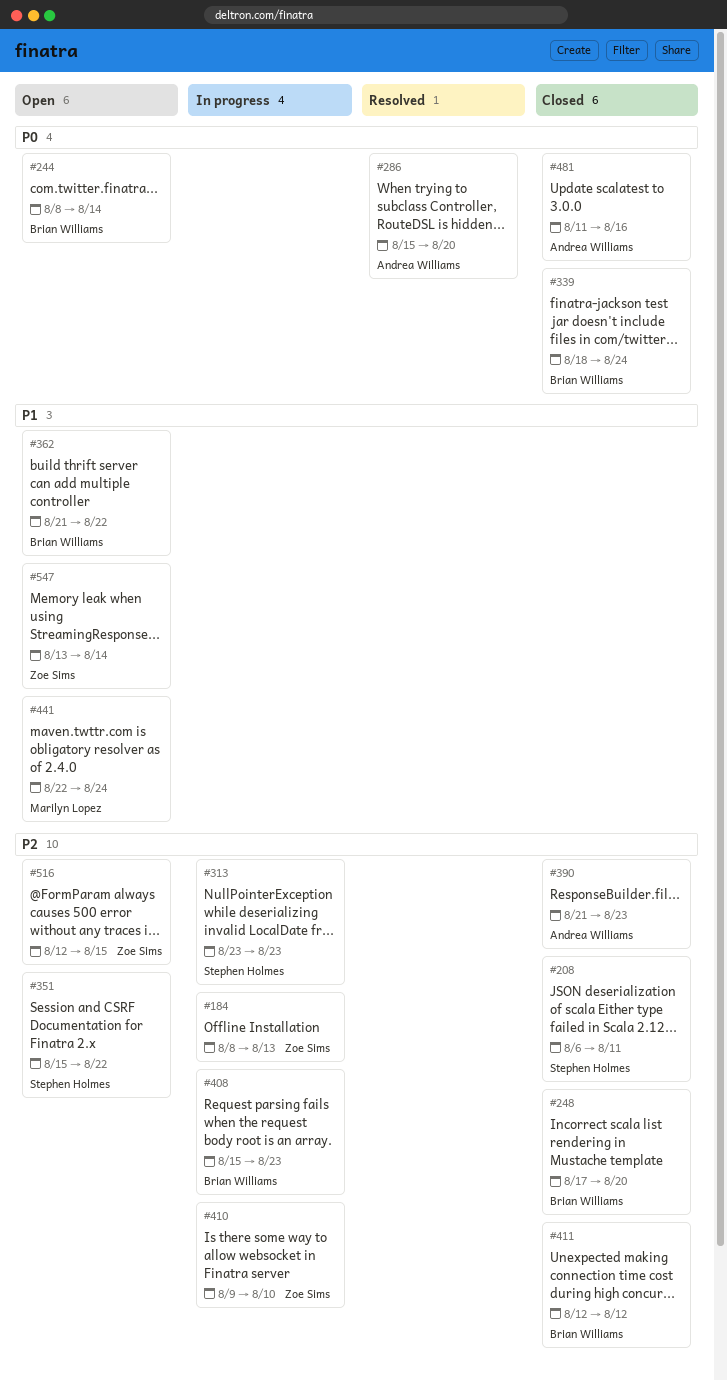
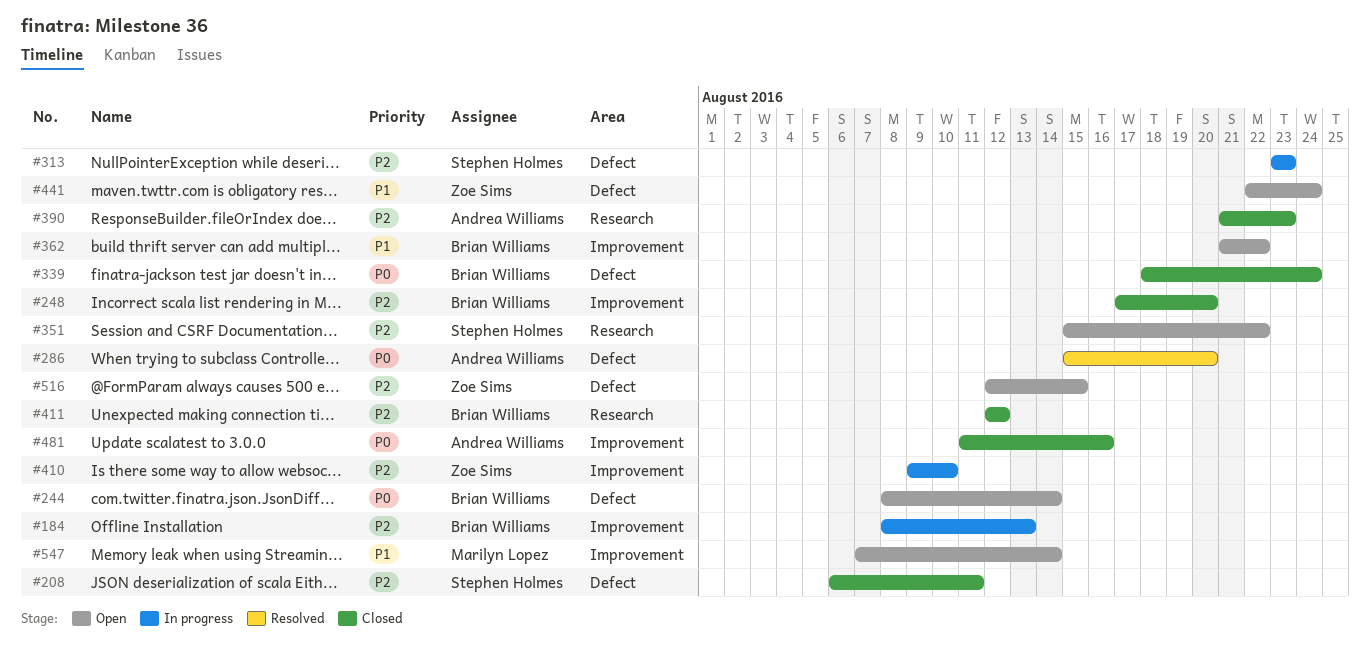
#184, owner: Zoe Sims -> Brian Williams
#408: present -> none
#441, owner: Marilyn Lopez -> Zoe Sims
#547, owner: Zoe Sims -> Marilyn Lopez
#547, start: Aug 13 -> Aug 7

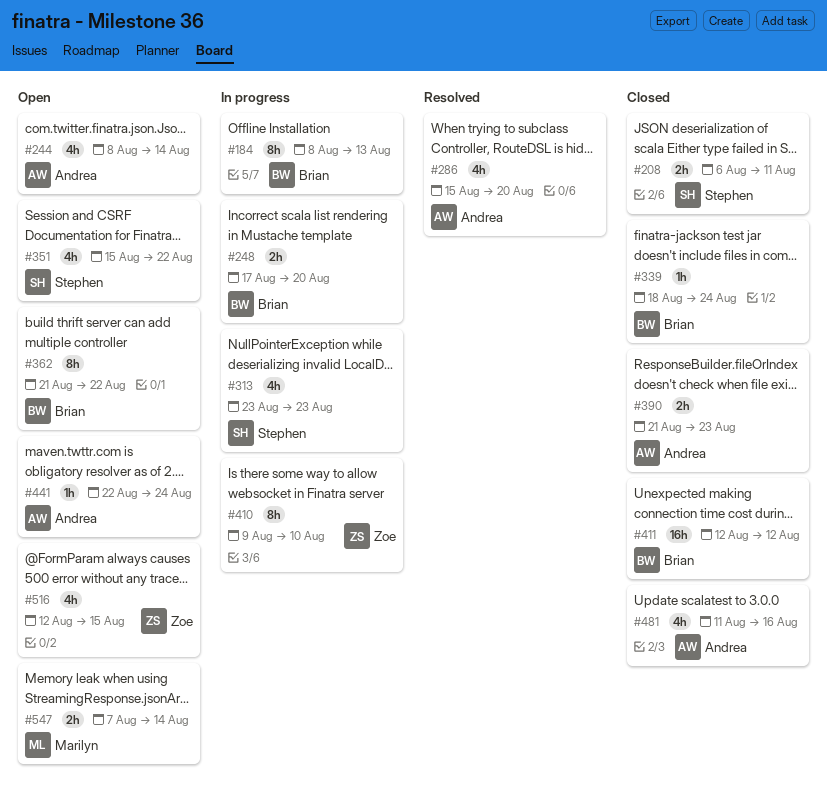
#244, owner: Brian Williams -> Andrea Williams
#248, status: Closed -> In progress
#441, owner: Zoe Sims -> Andrea Williams

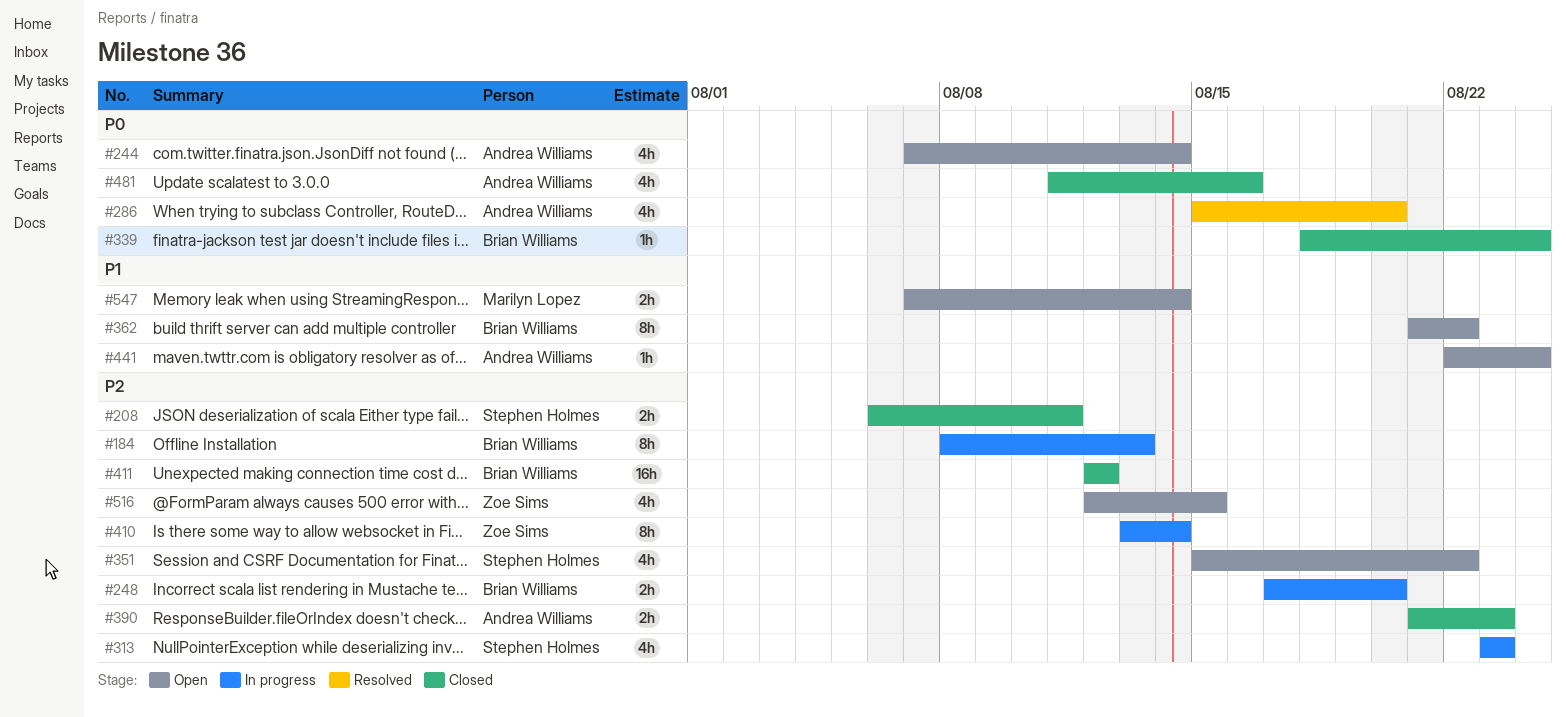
#244, start: Aug 8 -> Aug 7
#410, start: Aug 9 -> Aug 13
#410, due: Aug 10 -> Aug 14

